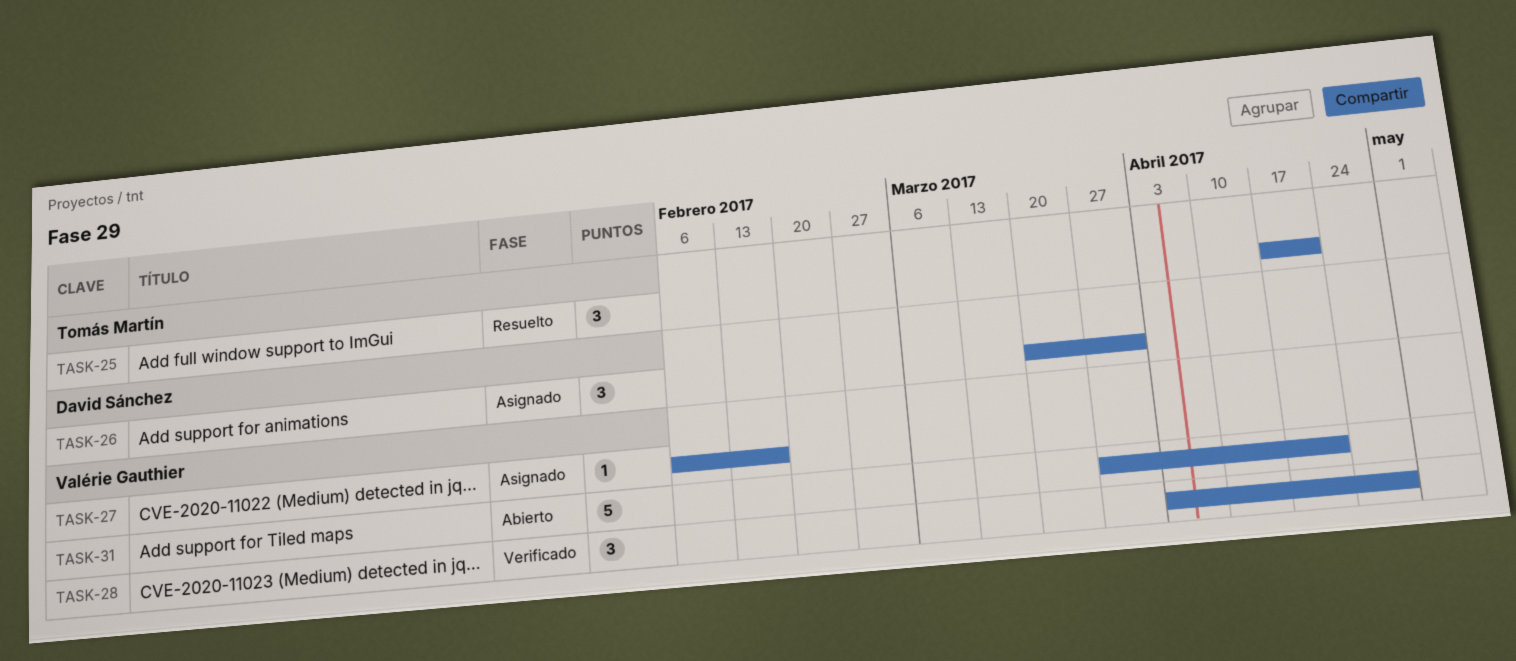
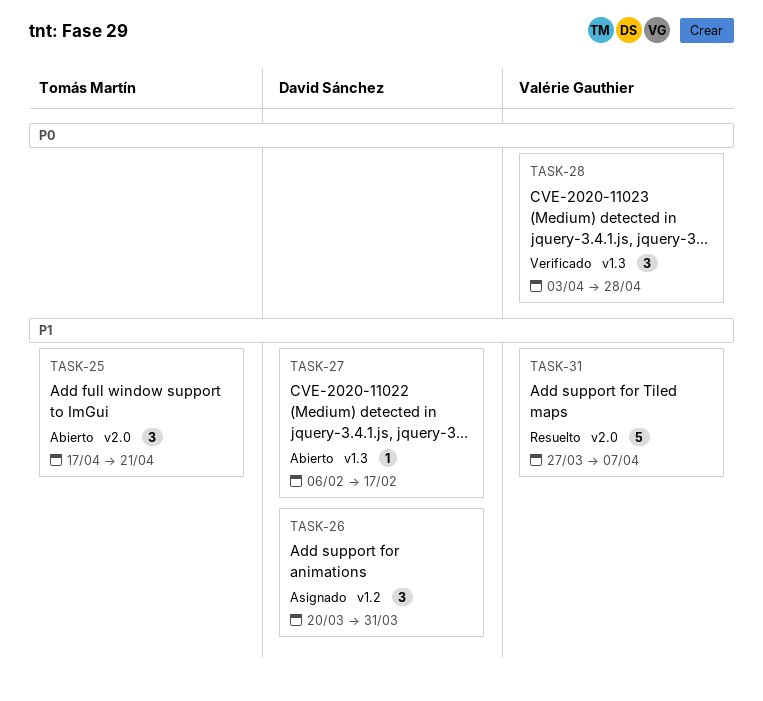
TASK-25, status: Resuelto -> Abierto
TASK-27, status: Asignado -> Abierto
TASK-27, owner: Valérie Gauthier -> David Sánchez
TASK-31, status: Abierto -> Resuelto
TASK-31, due: Apr 21 -> Apr 7

